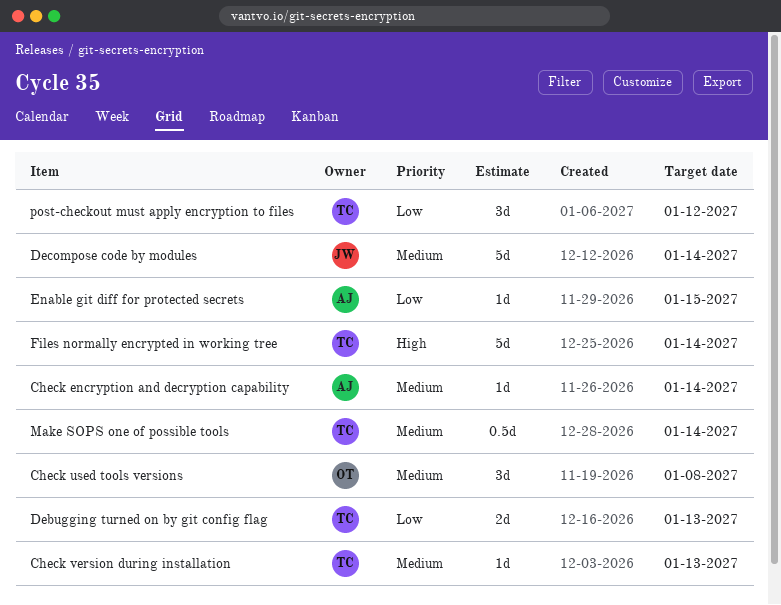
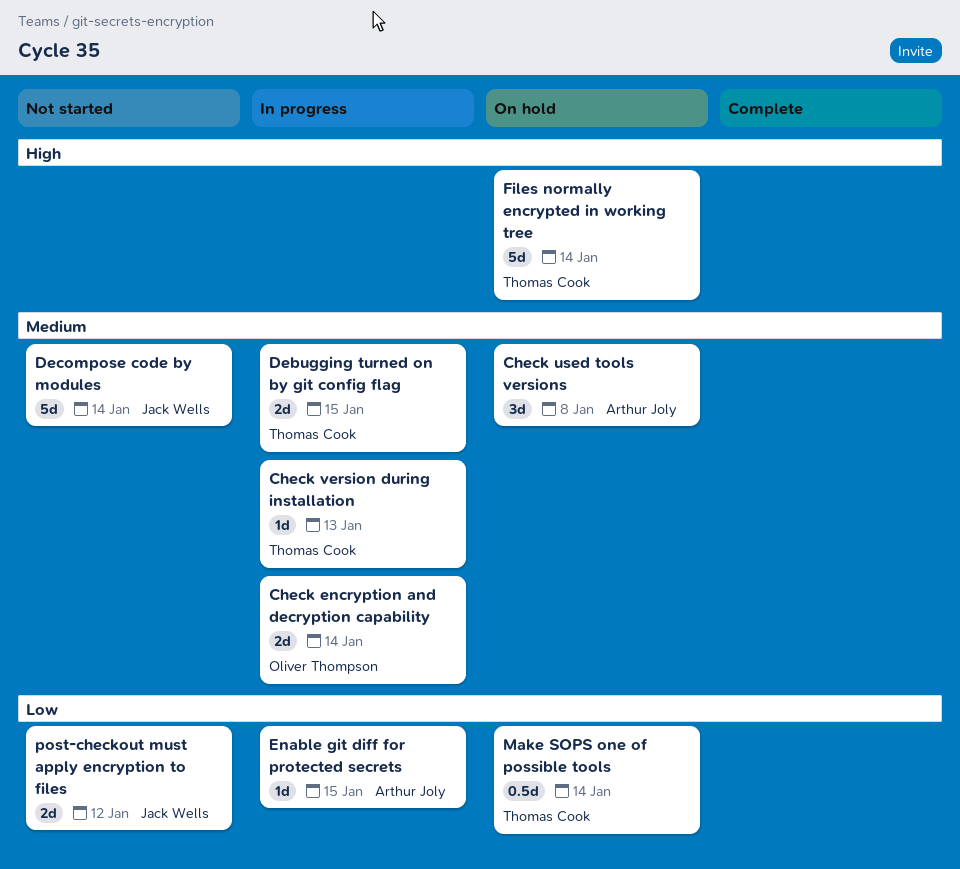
Check encryption and decryption capability, owner: Arthur Joly -> Oliver Thompson
Check encryption and decryption capability, estimate: 1d -> 2d
Check used tools versions, owner: Oliver Thompson -> Arthur Joly
Debugging turned on by git config flag, priority: Low -> Medium
Debugging turned on by git config flag, due: Jan 13 -> Jan 15
Make SOPS one of possible tools, priority: Medium -> Low
post-checkout must apply encryption to files, owner: Thomas Cook -> Jack Wells
post-checkout must apply encryption to files, estimate: 3d -> 2d

